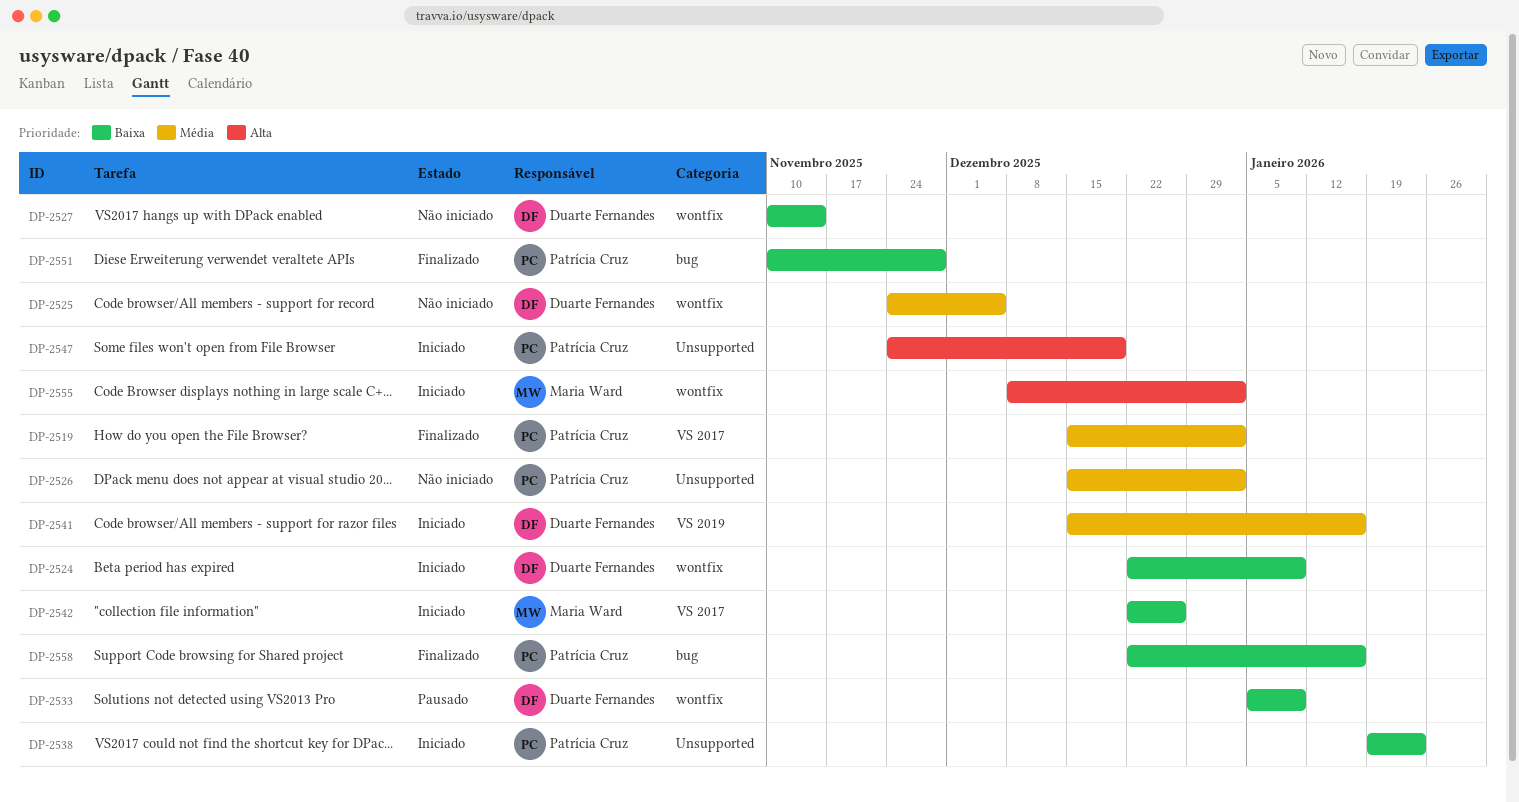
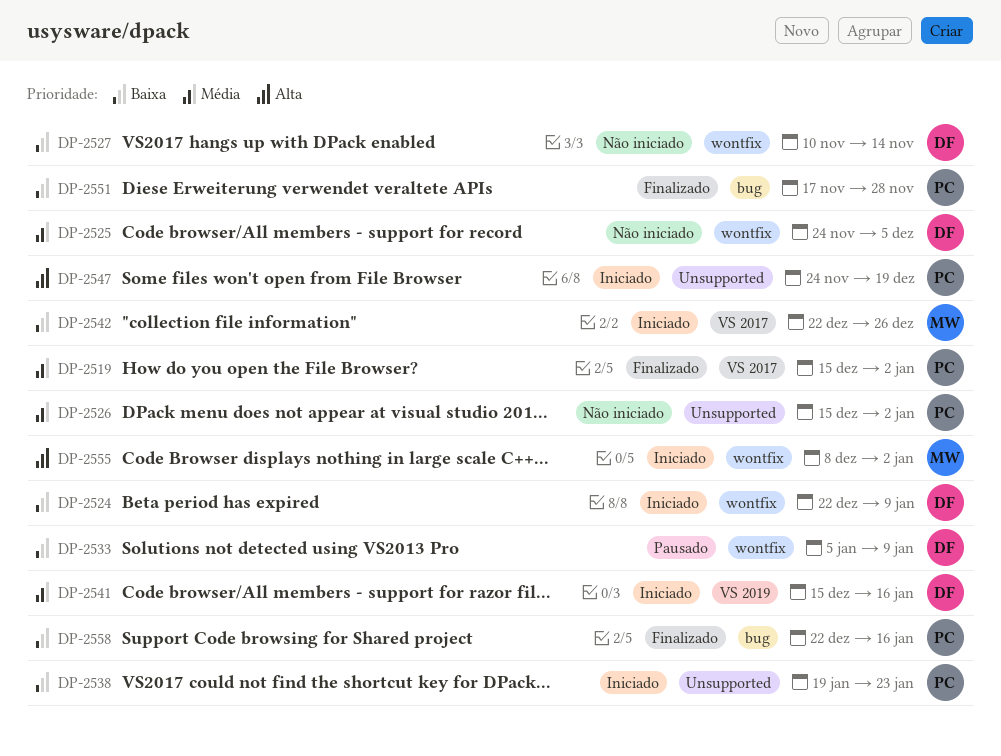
DP-2551, start: Nov 10 -> Nov 17

